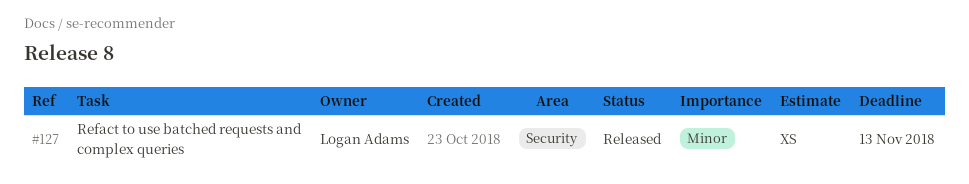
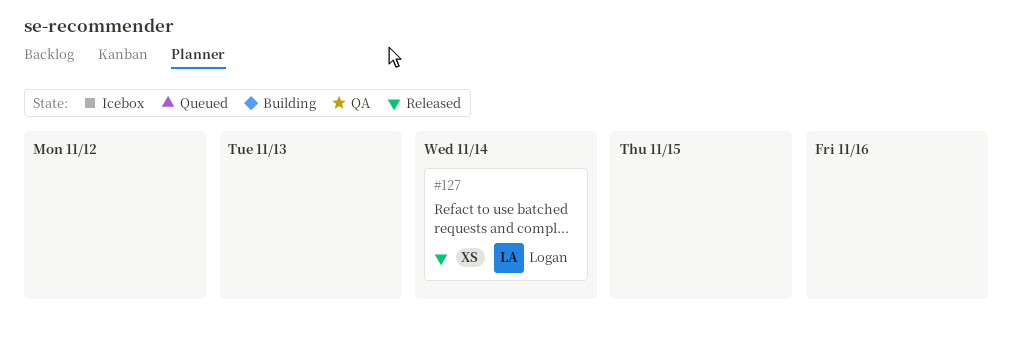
#127, due: Nov 13 -> Nov 14

